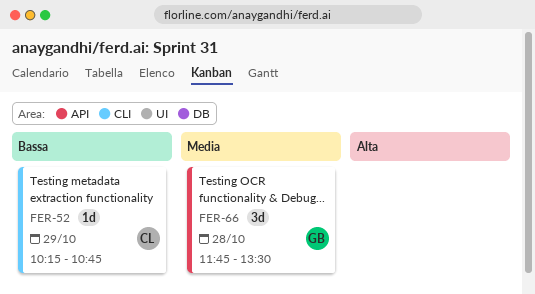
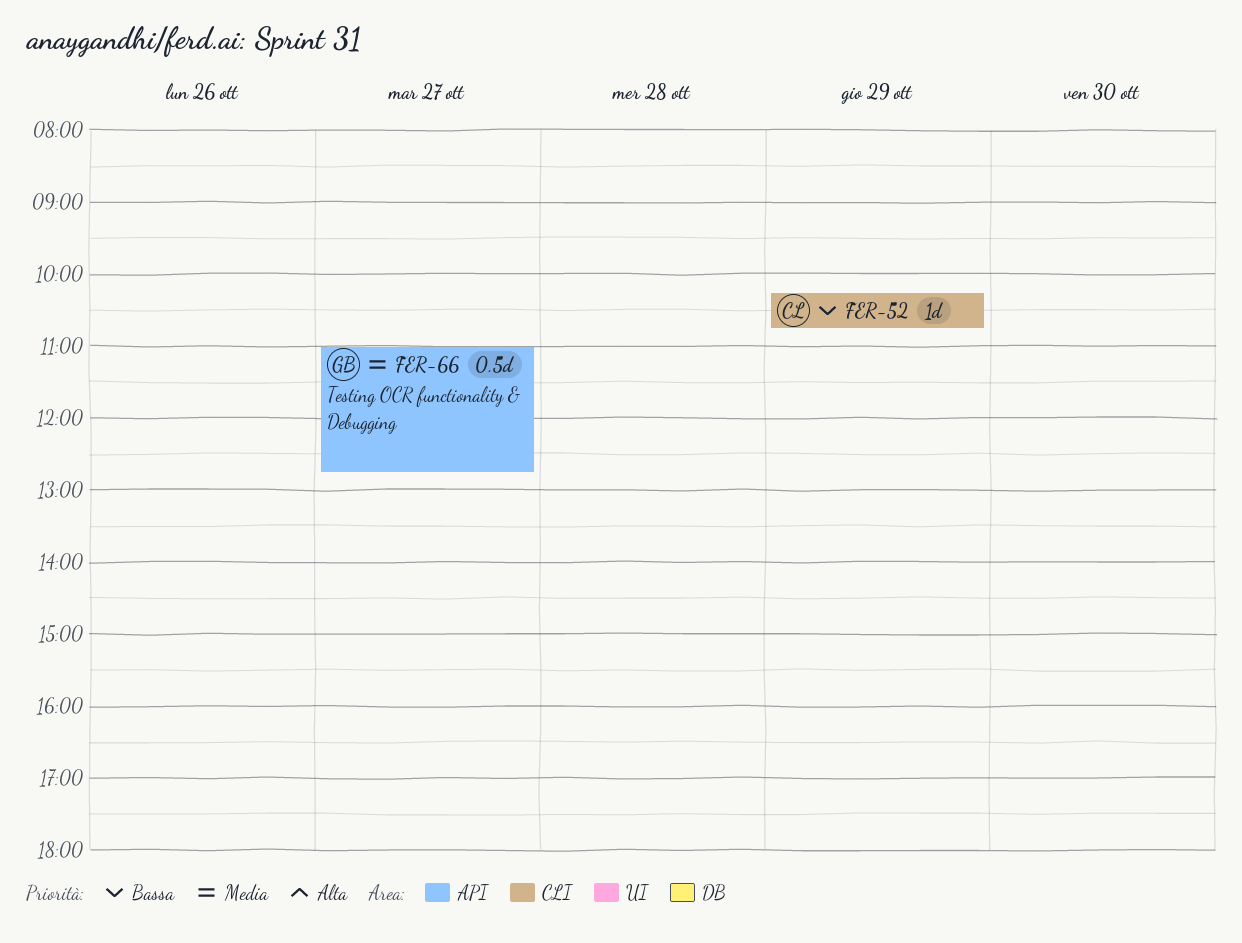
FER-66, estimate: 3d -> 0.5d
FER-66, day: Oct 28 -> Oct 27
FER-66, begins: 11:45 -> 11:00
FER-66, ends: 13:30 -> 12:45

